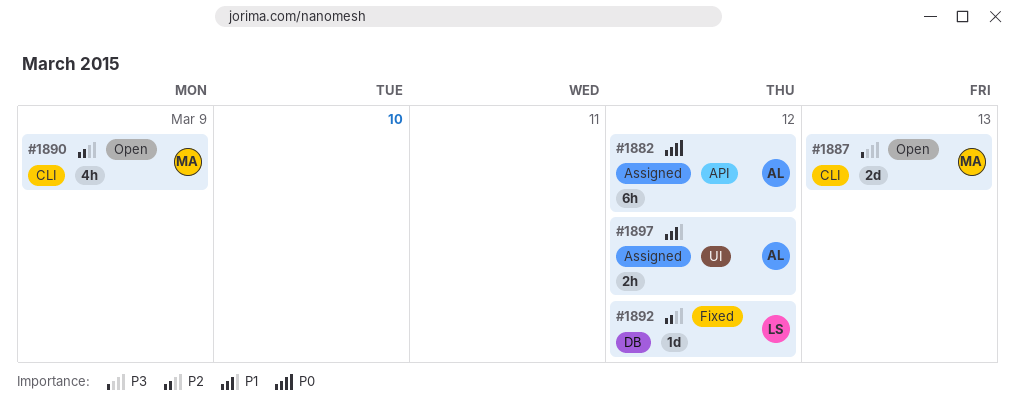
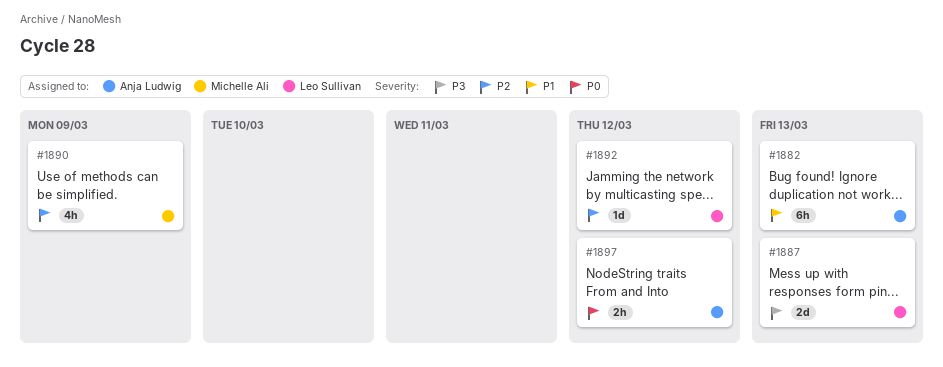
#1882, priority: P0 -> P1
#1882, due: Mar 12 -> Mar 13
#1887, owner: Michelle Ali -> Leo Sullivan
#1897, priority: P1 -> P0

